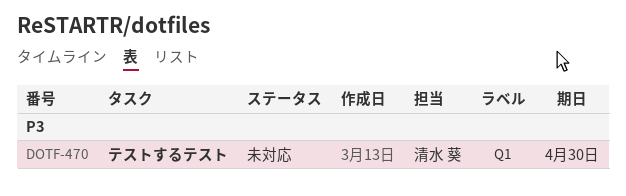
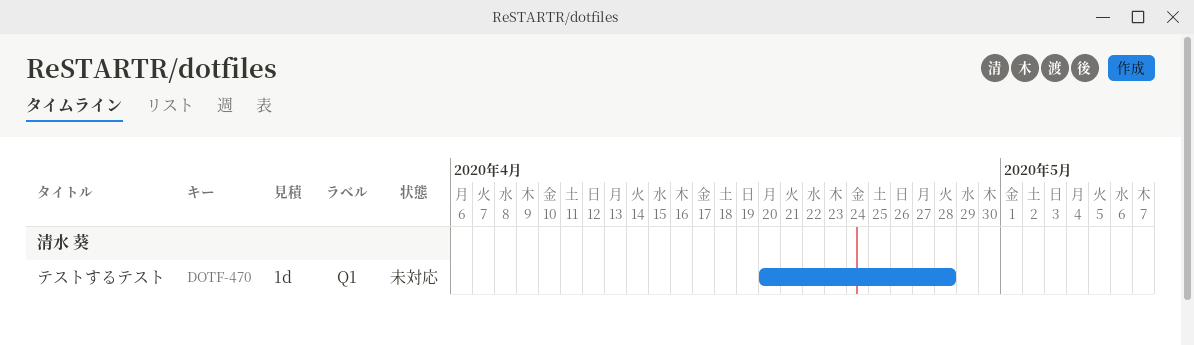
DOTF-470, due: Apr 30 -> Apr 28

